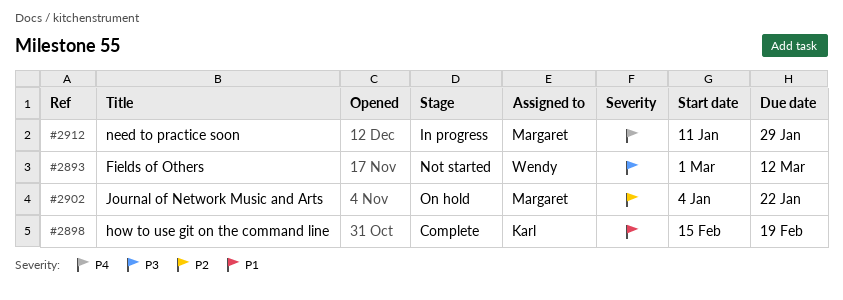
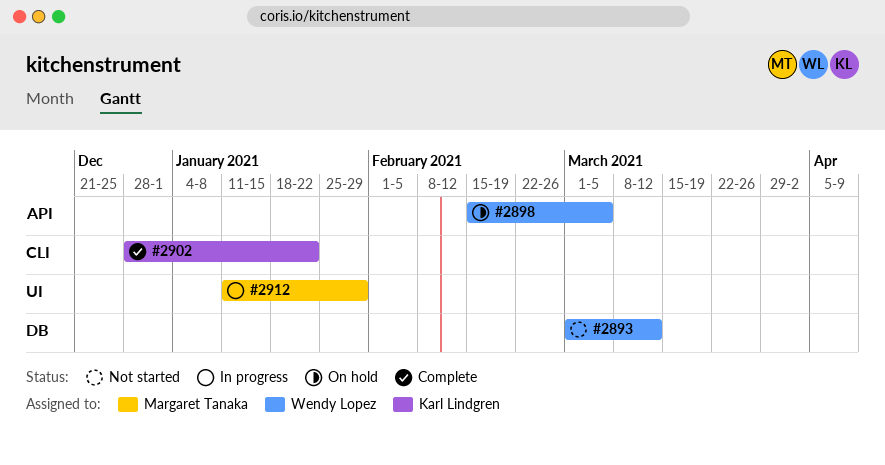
#2898, status: Complete -> On hold
#2898, owner: Karl Lindgren -> Wendy Lopez
#2898, due: Feb 19 -> Mar 5
#2902, status: On hold -> Complete
#2902, owner: Margaret Tanaka -> Karl Lindgren
#2902, start: Jan 4 -> Dec 28

